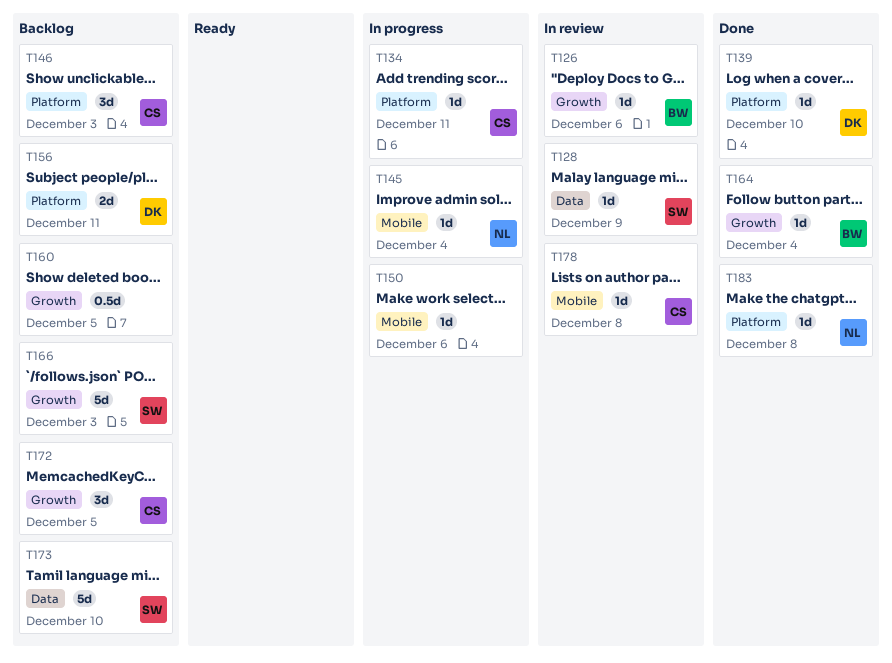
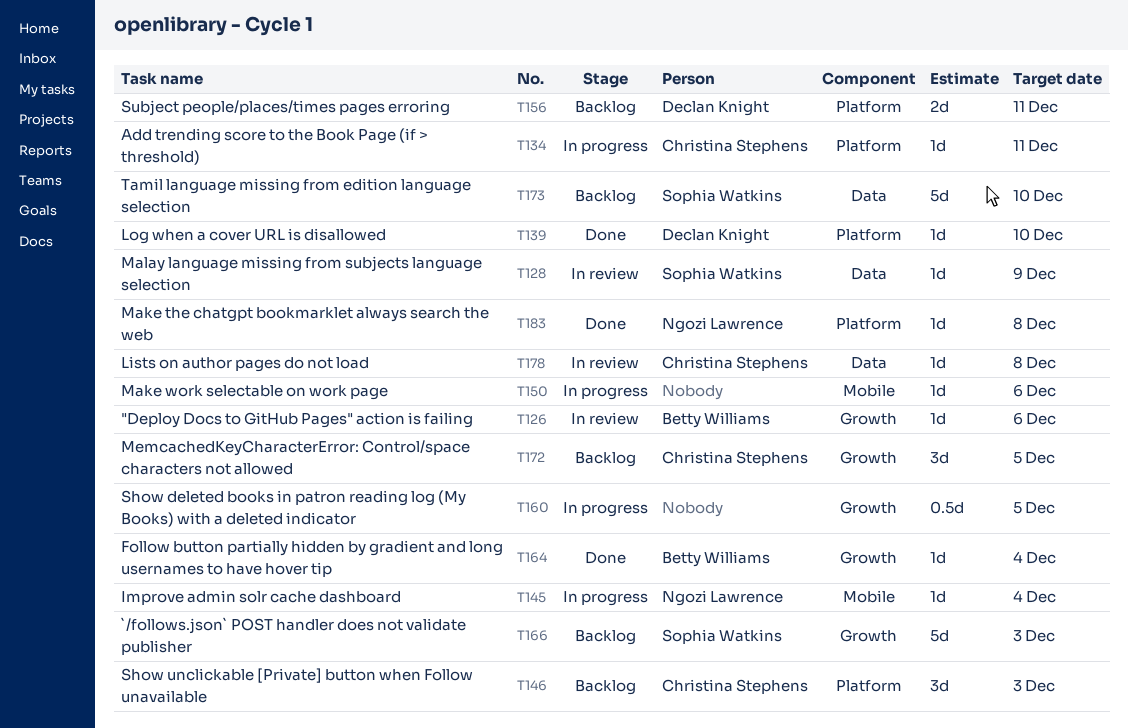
T160, status: Backlog -> In progress
T178, label: Mobile -> Data

